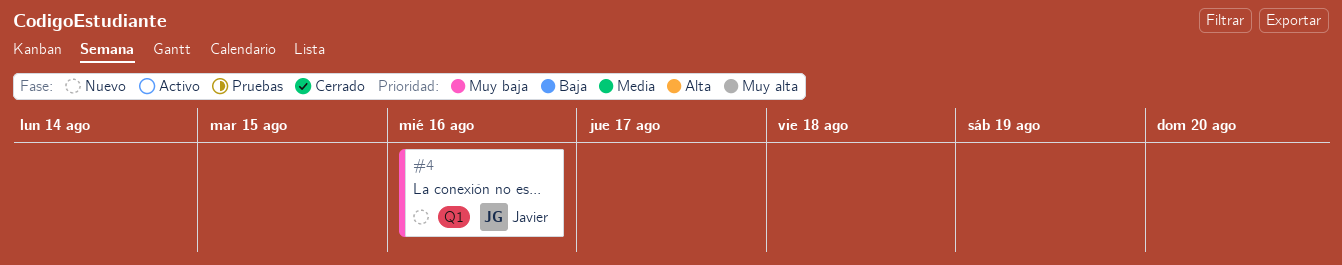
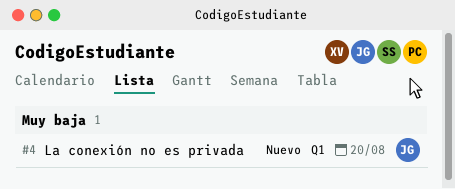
#4, due: Aug 16 -> Aug 20

